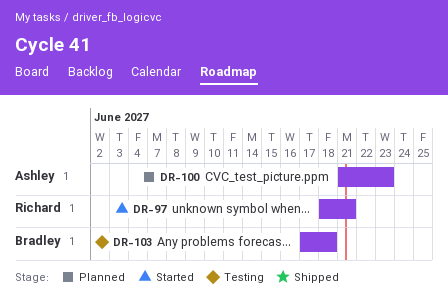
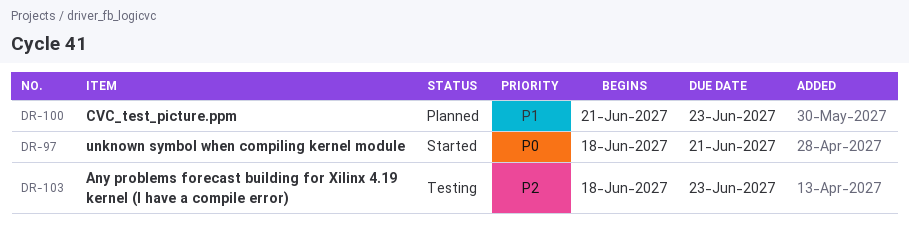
DR-103, start: Jun 17 -> Jun 18
DR-103, due: Jun 18 -> Jun 23

